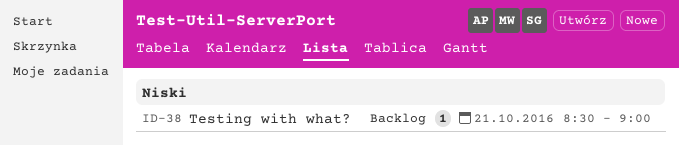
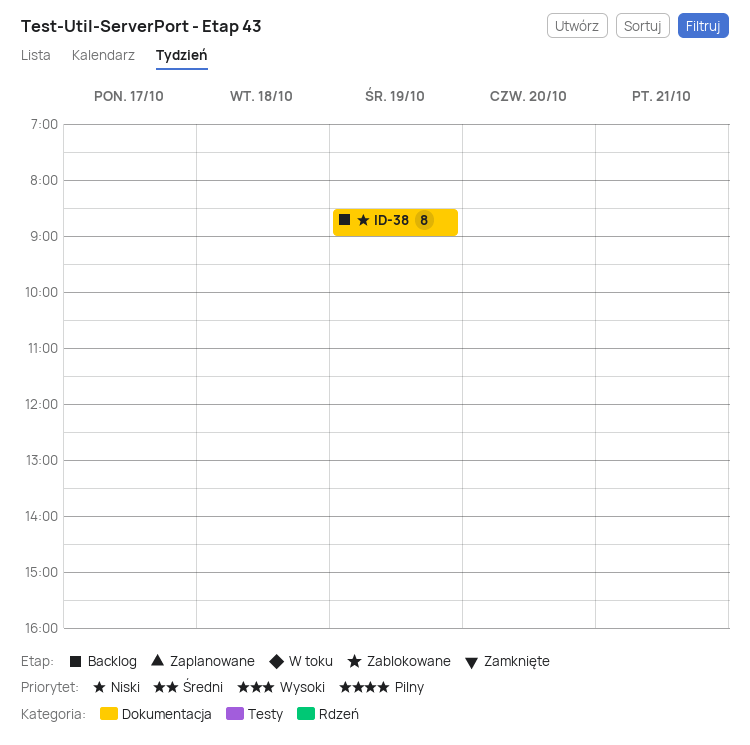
ID-38, estimate: 1 -> 8
ID-38, day: Oct 21 -> Oct 19

